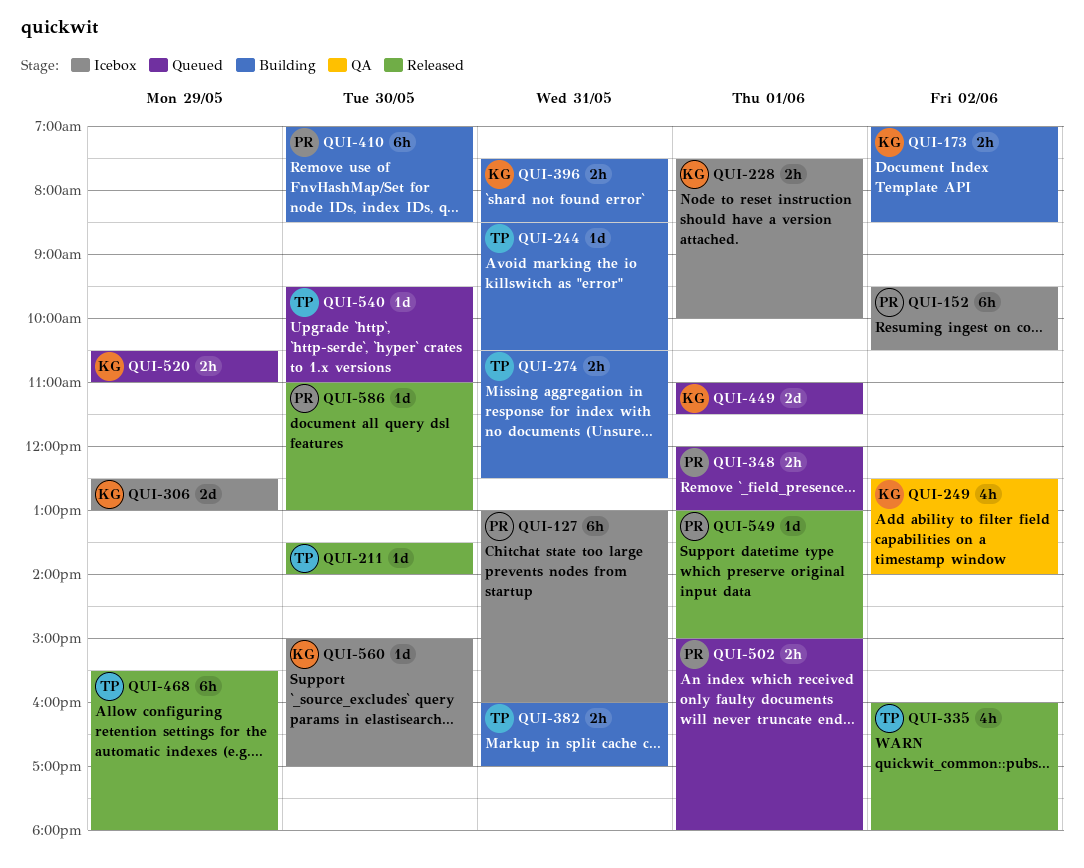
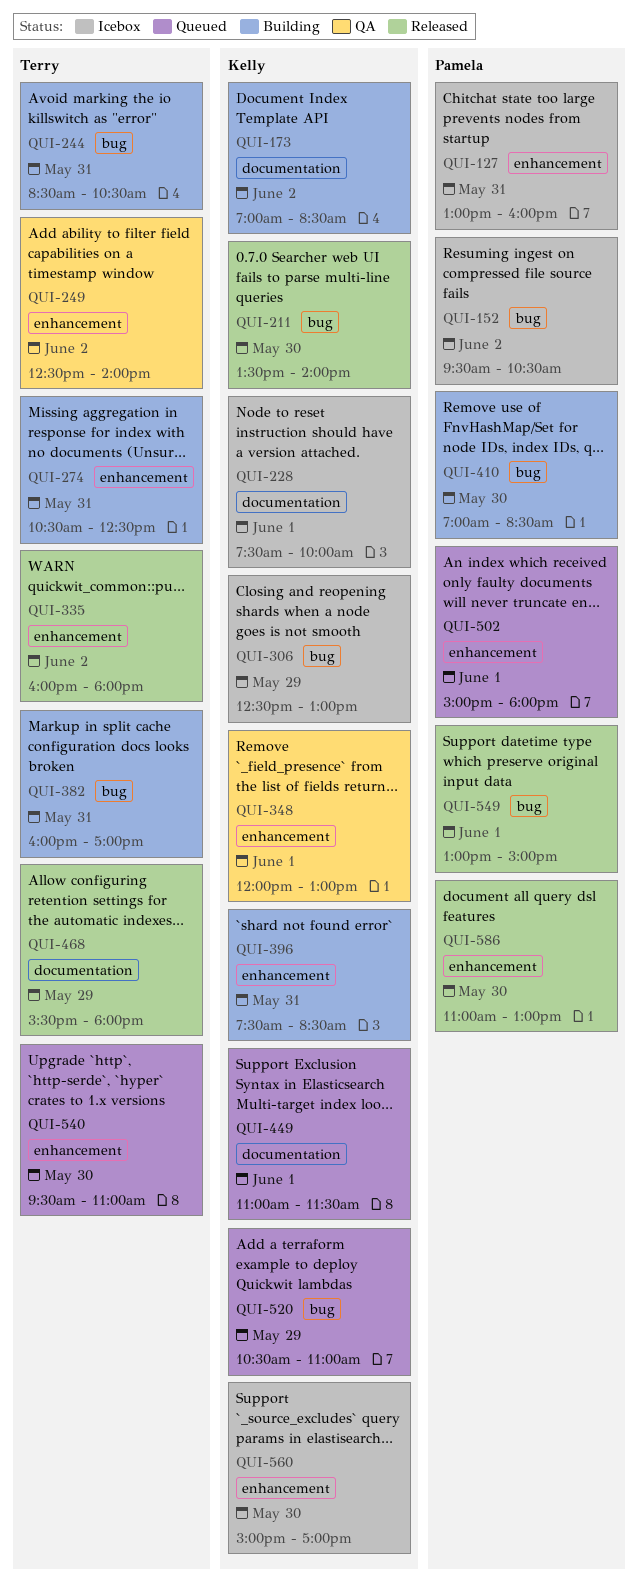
QUI-211, owner: Terry -> Kelly
QUI-249, owner: Kelly -> Terry
QUI-348, status: Queued -> QA
QUI-348, owner: Pamela -> Kelly

